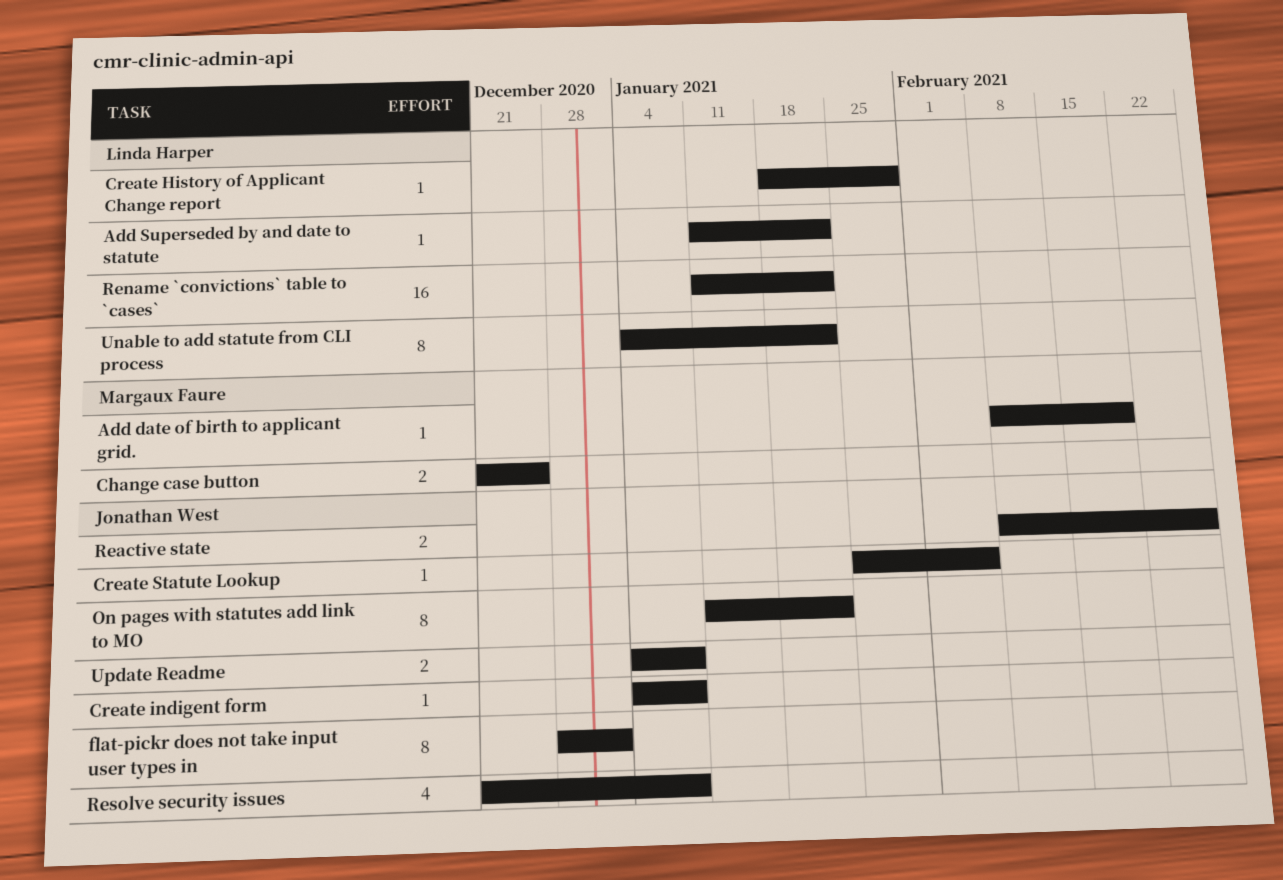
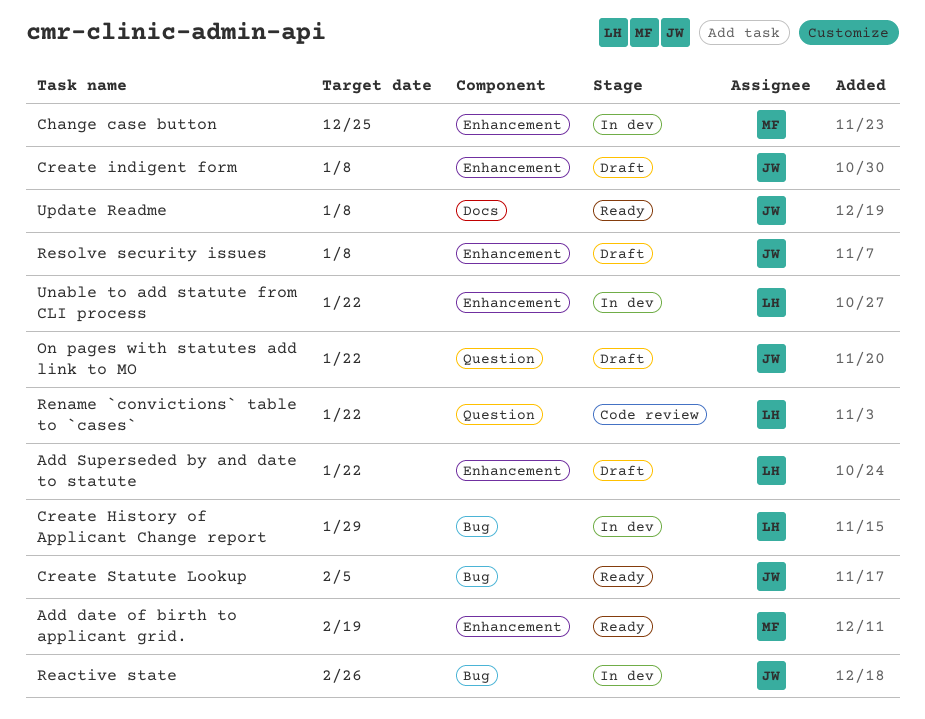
flat-pickr does not take input user types in: present -> none

